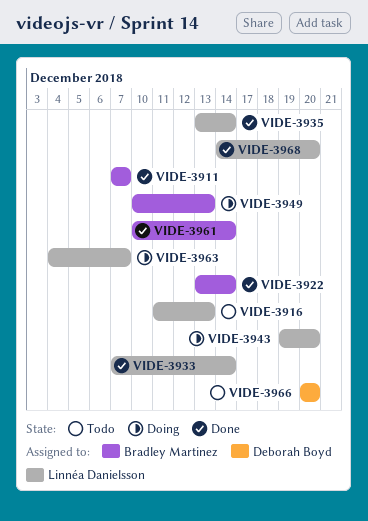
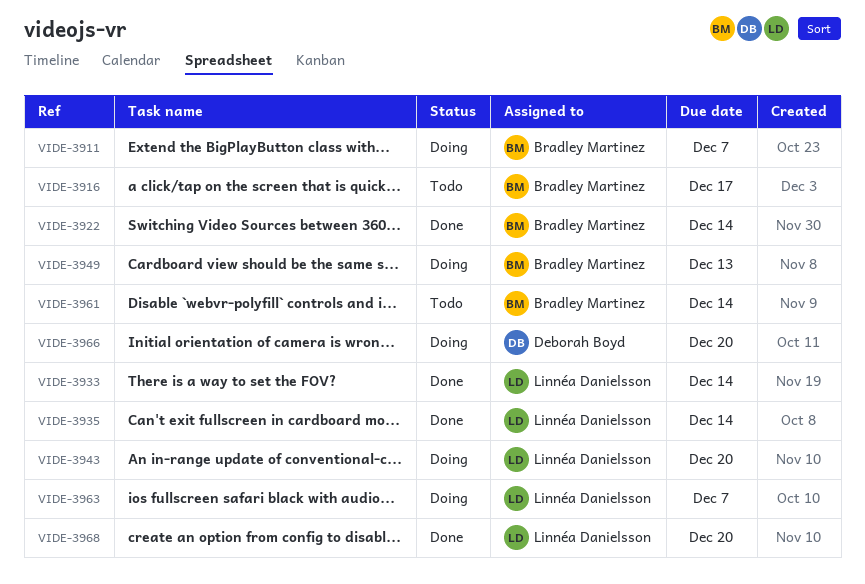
VIDE-3911, status: Done -> Doing
VIDE-3916, owner: Linnéa Danielsson -> Bradley Martinez
VIDE-3916, due: Dec 13 -> Dec 17
VIDE-3961, status: Done -> Todo
VIDE-3966, status: Todo -> Doing

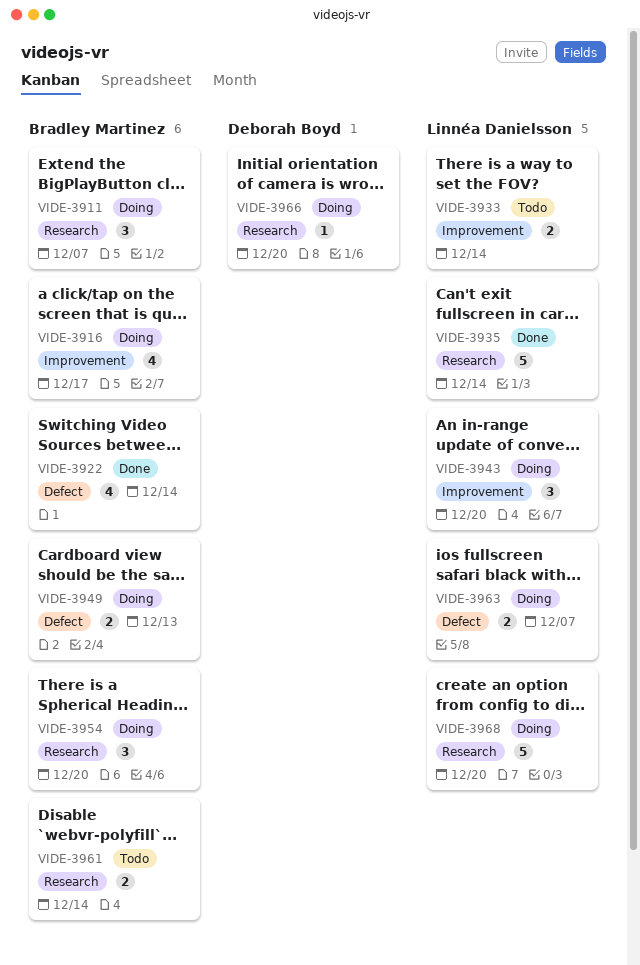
VIDE-3916, status: Todo -> Doing
VIDE-3933, status: Done -> Todo
VIDE-3954: none -> present
VIDE-3968, status: Done -> Doing

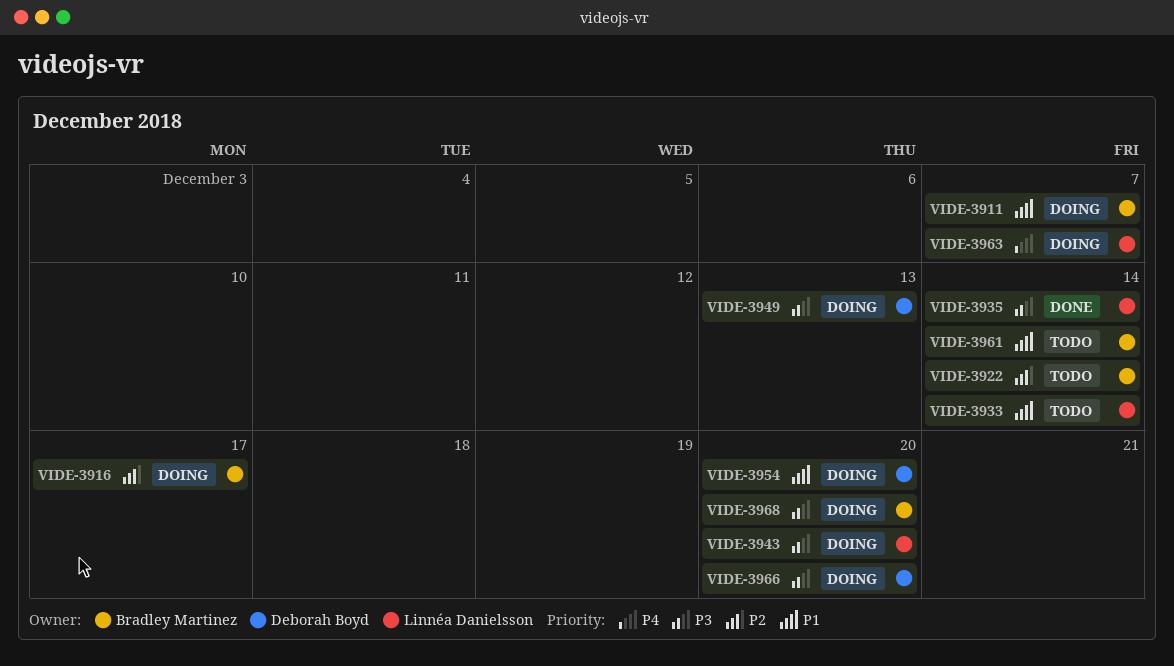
VIDE-3922, status: Done -> Todo
VIDE-3949, owner: Bradley Martinez -> Deborah Boyd
VIDE-3954, owner: Bradley Martinez -> Deborah Boyd
VIDE-3968, owner: Linnéa Danielsson -> Bradley Martinez

